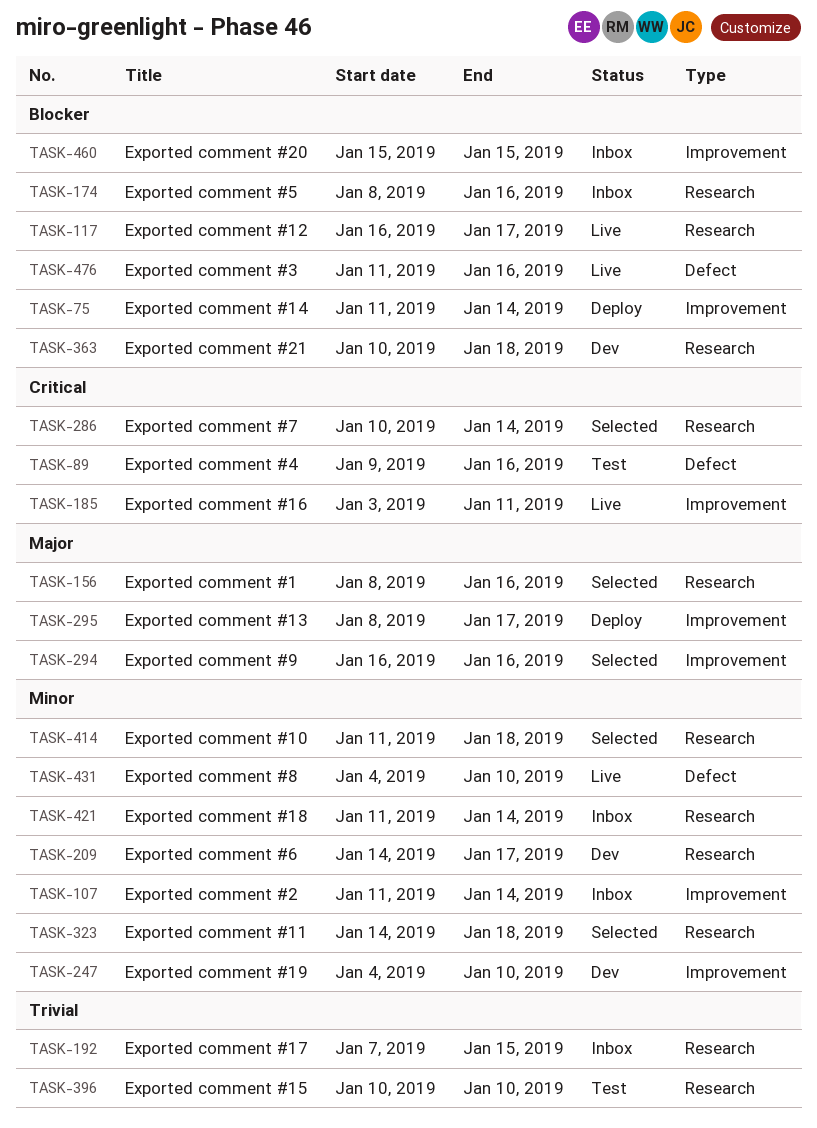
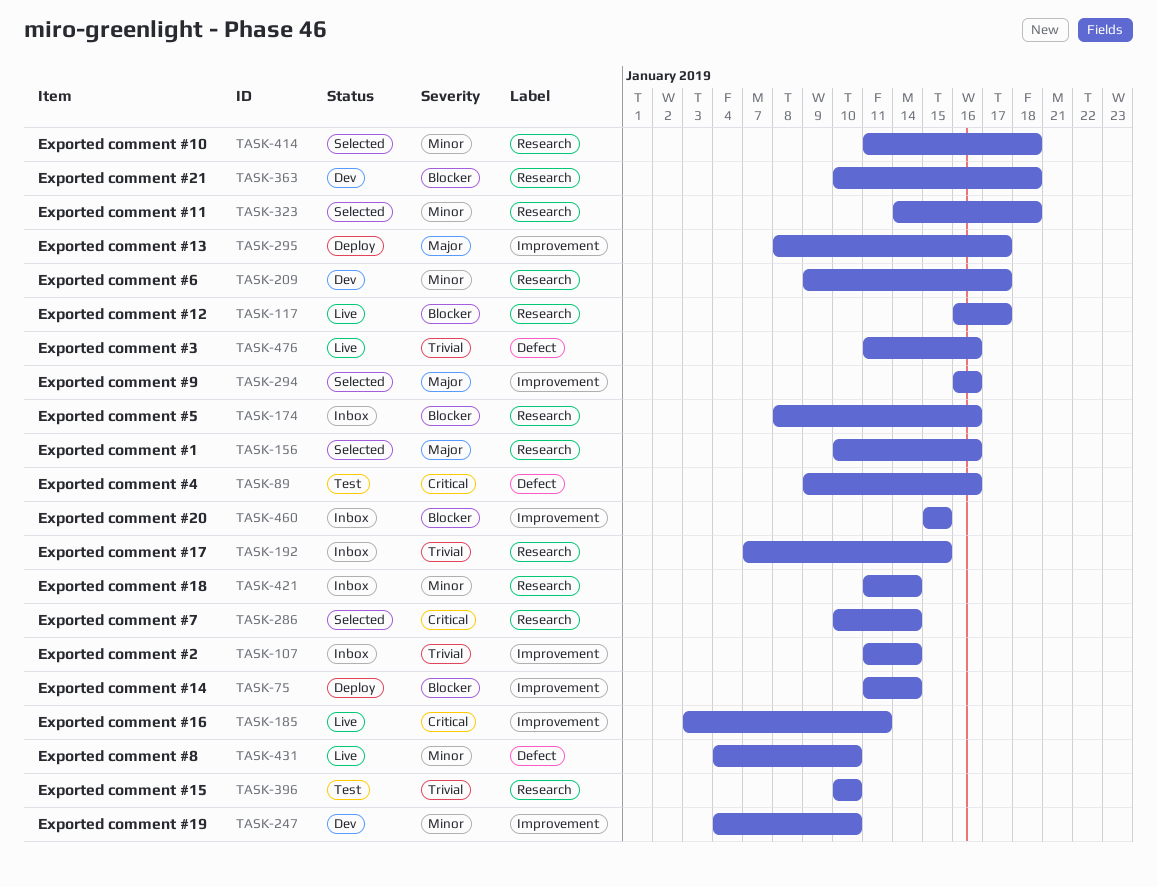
TASK-107, priority: Minor -> Trivial
TASK-156, start: Jan 8 -> Jan 10
TASK-209, start: Jan 14 -> Jan 9
TASK-476, priority: Blocker -> Trivial

